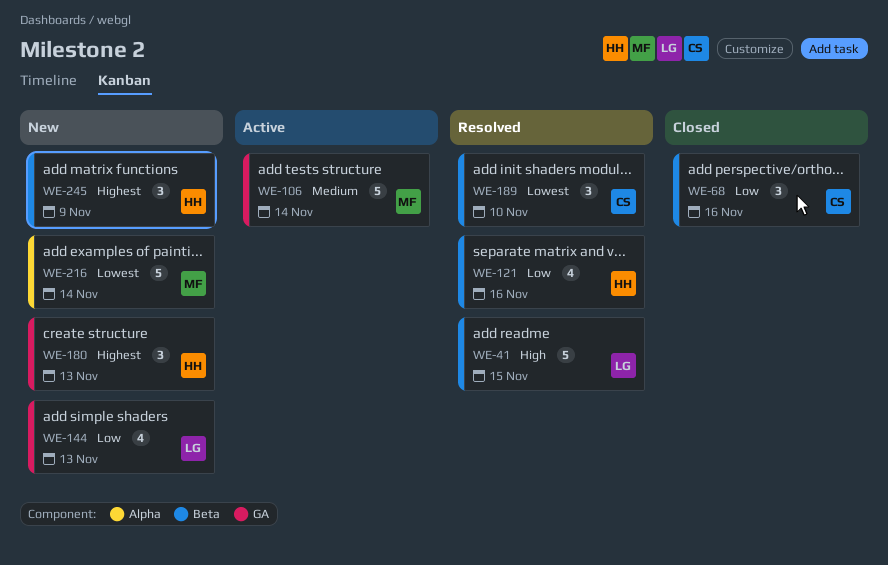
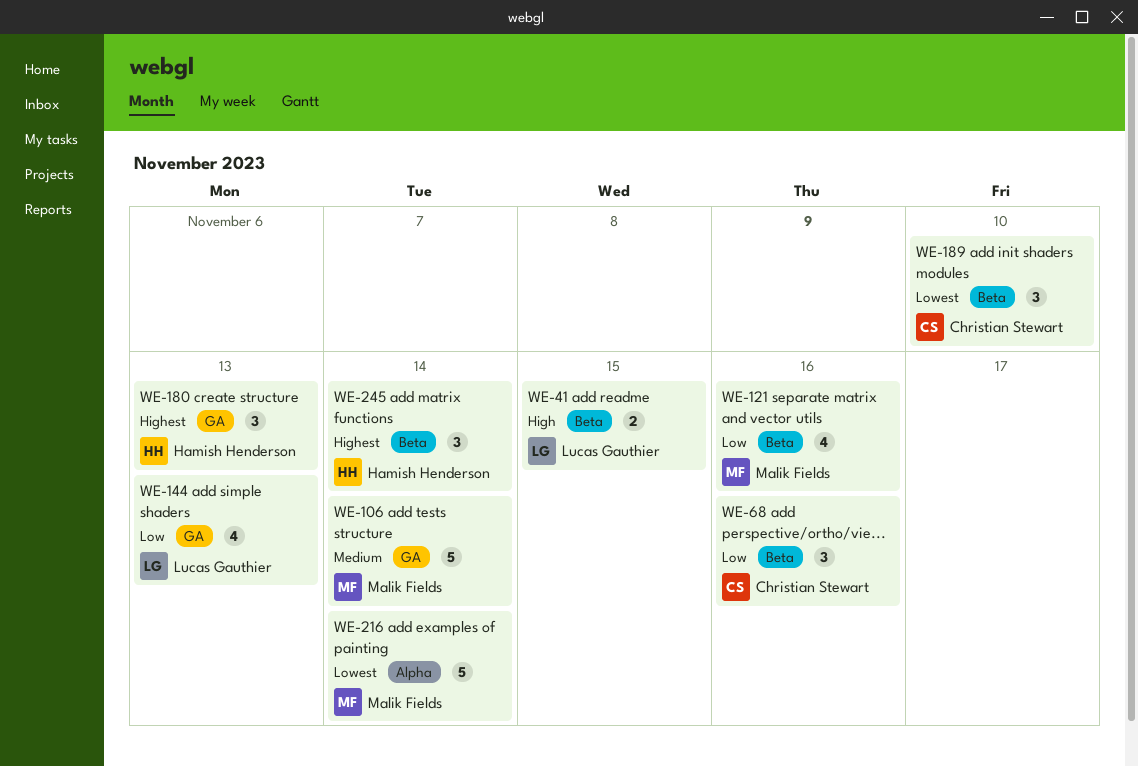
WE-41, estimate: 5 -> 2
WE-121, owner: Hamish Henderson -> Malik Fields
WE-245, due: Nov 9 -> Nov 14

